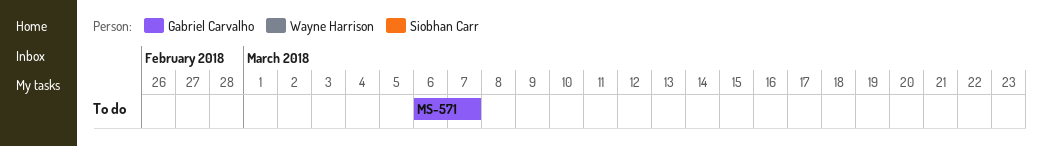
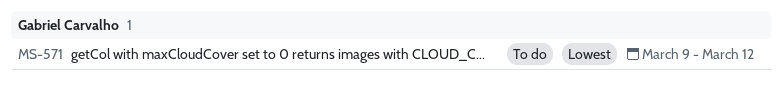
MS-571, start: Mar 6 -> Mar 9
MS-571, due: Mar 7 -> Mar 12

